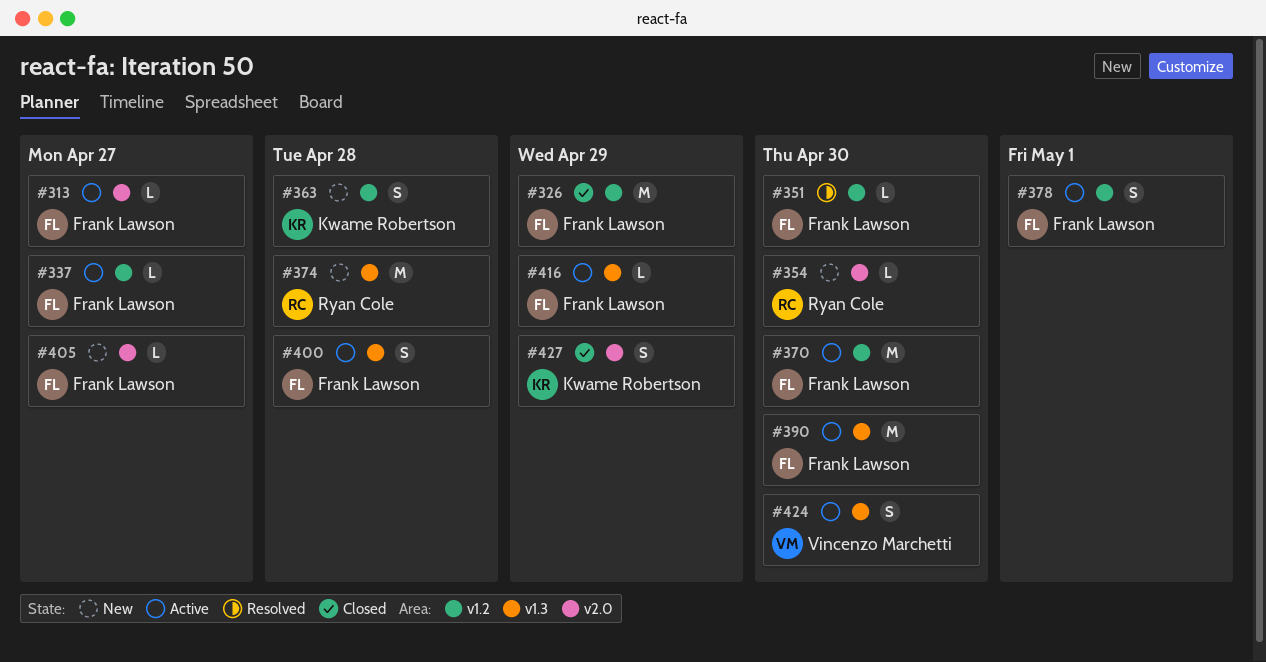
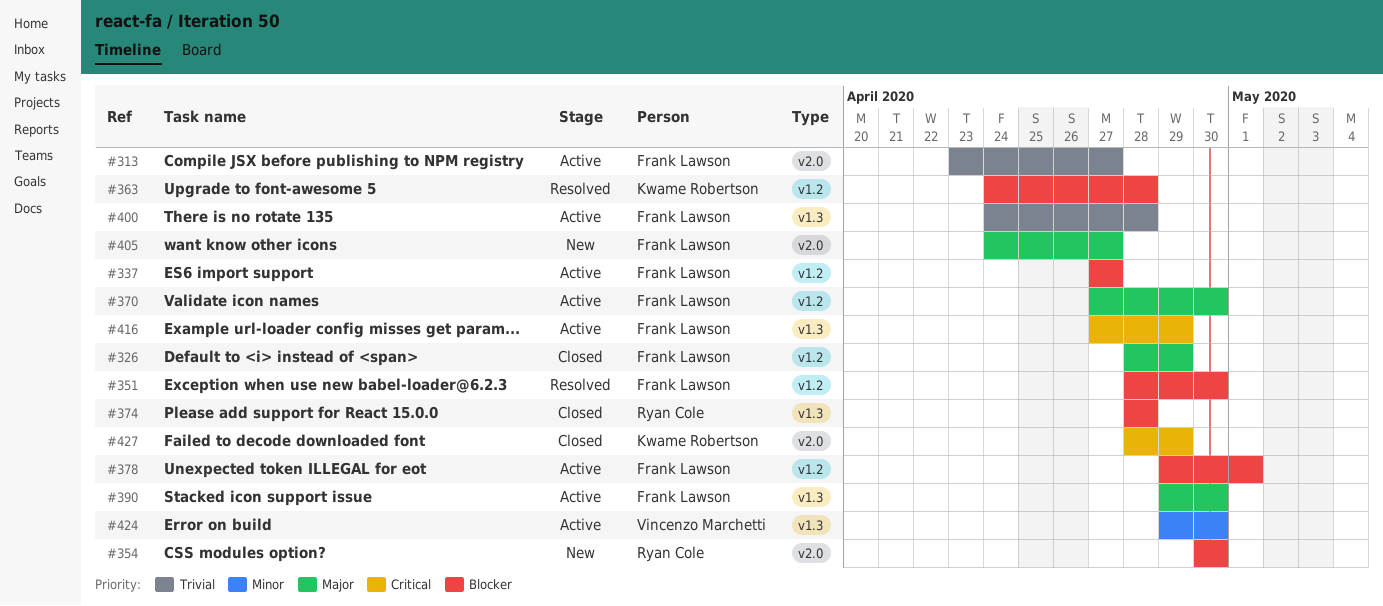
#363, status: New -> Resolved
#374, status: New -> Closed

